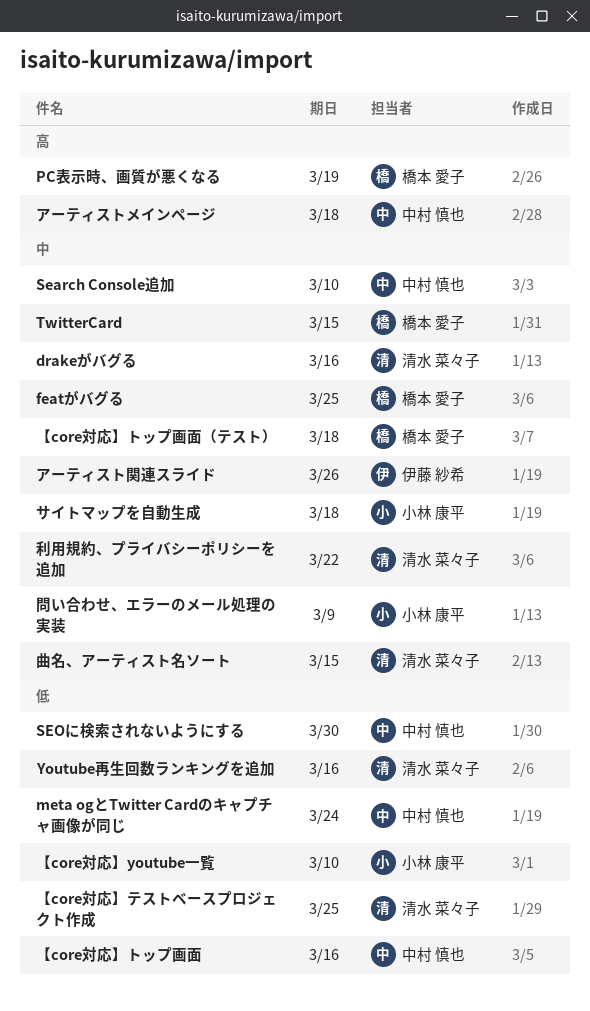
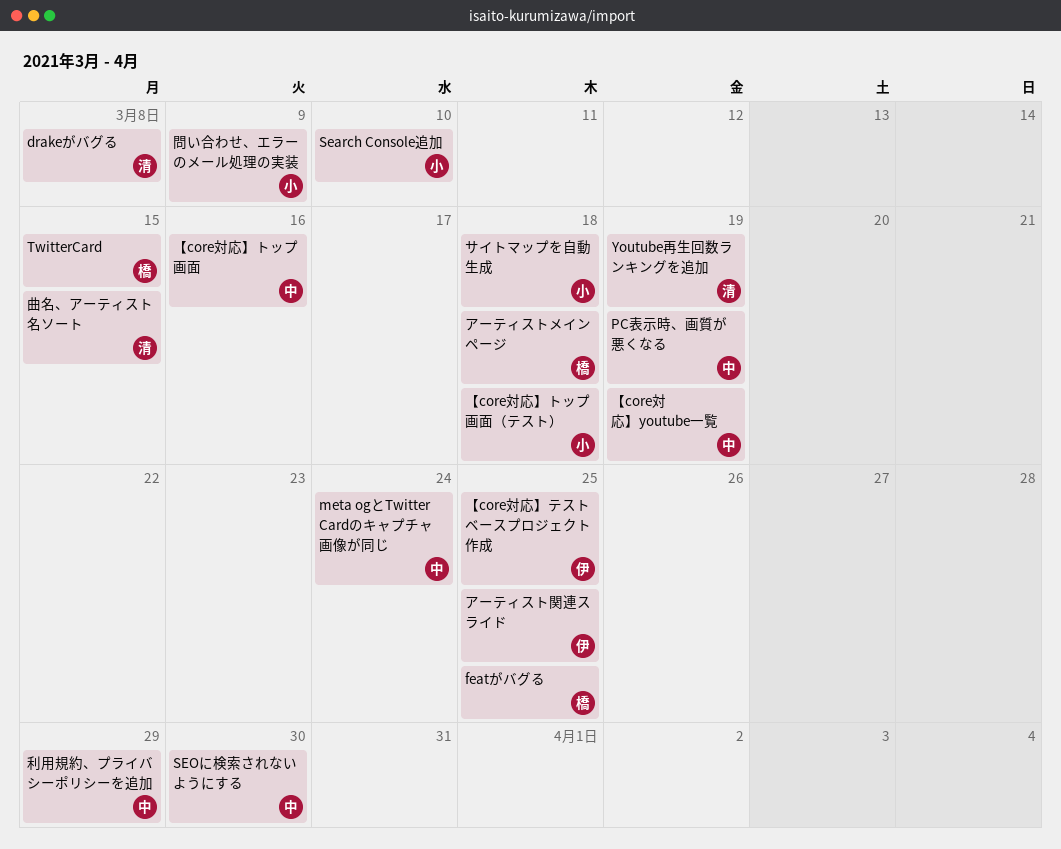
drakeがバグる, due: Mar 16 -> Mar 8
PC表示時、画質が悪くなる, owner: 橋本 愛子 -> 中村 慎也
Search Console追加, owner: 中村 慎也 -> 小林 康平
Youtube再生回数ランキングを追加, due: Mar 16 -> Mar 19
【core対応】youtube一覧, owner: 小林 康平 -> 中村 慎也
【core対応】youtube一覧, due: Mar 10 -> Mar 19
【core対応】テストベースプロジェクト作成, owner: 清水 菜々子 -> 伊藤 紗希
【core対応】トップ画面（テスト）, owner: 橋本 愛子 -> 小林 康平
アーティストメインページ, owner: 中村 慎也 -> 橋本 愛子
アーティスト関連スライド, due: Mar 26 -> Mar 25
利用規約、プライバシーポリシーを追加, owner: 清水 菜々子 -> 中村 慎也
利用規約、プライバシーポリシーを追加, due: Mar 22 -> Mar 29

